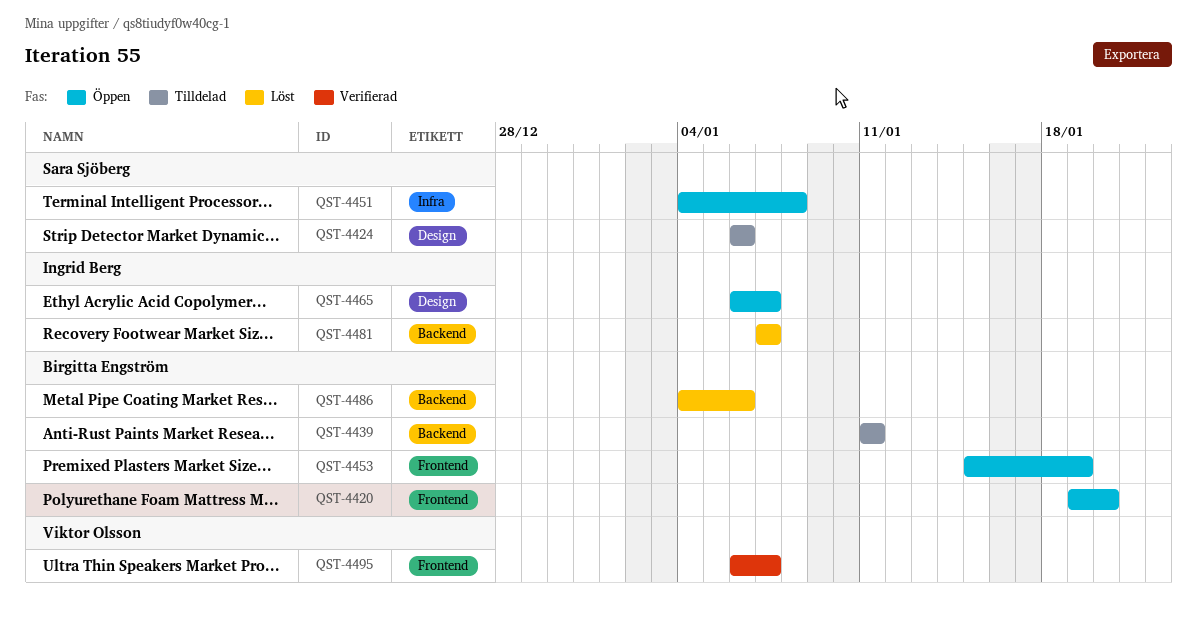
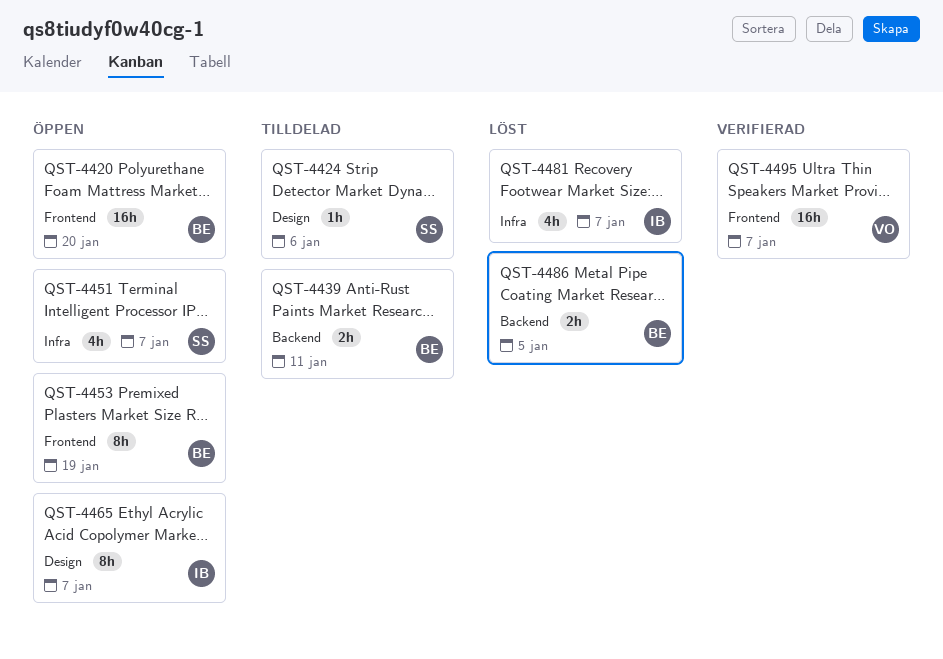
QST-4451, due: Jan 8 -> Jan 7
QST-4481, label: Backend -> Infra
QST-4486, due: Jan 6 -> Jan 5

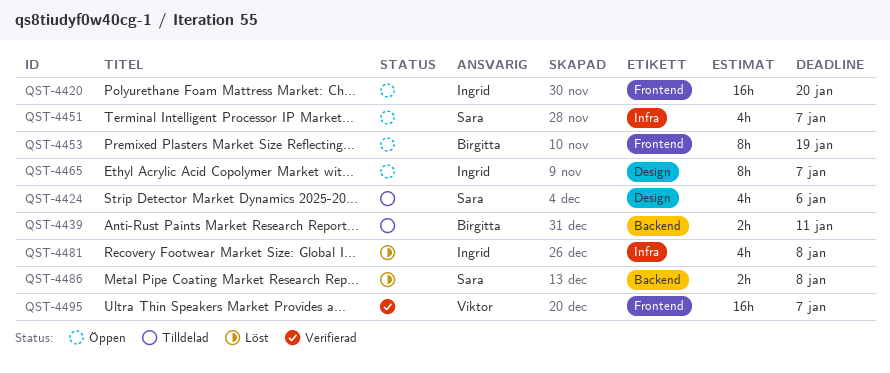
QST-4420, owner: Birgitta -> Ingrid
QST-4424, estimate: 1h -> 4h
QST-4481, due: Jan 7 -> Jan 8
QST-4486, owner: Birgitta -> Sara
QST-4486, due: Jan 5 -> Jan 8

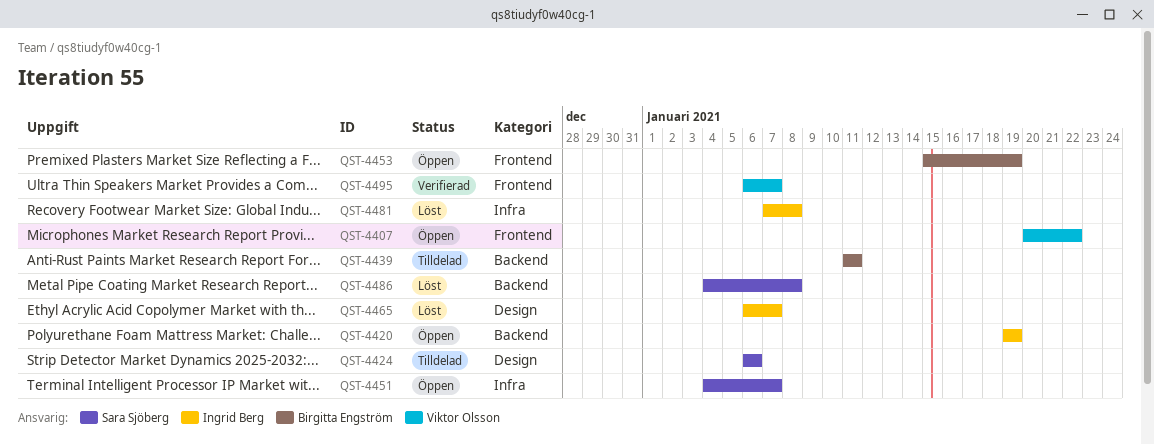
QST-4407: none -> present
QST-4420, label: Frontend -> Backend
QST-4420, due: Jan 20 -> Jan 19
QST-4465, status: Öppen -> Löst

